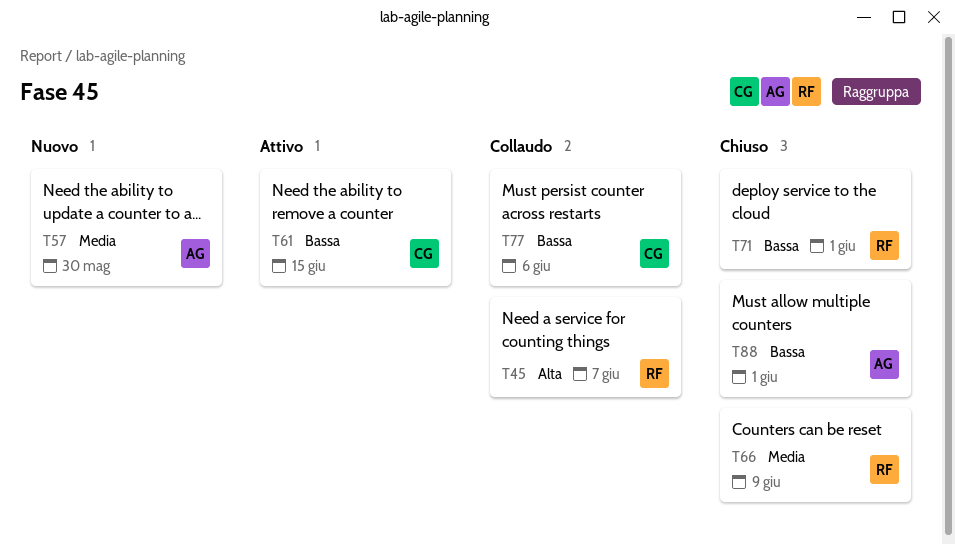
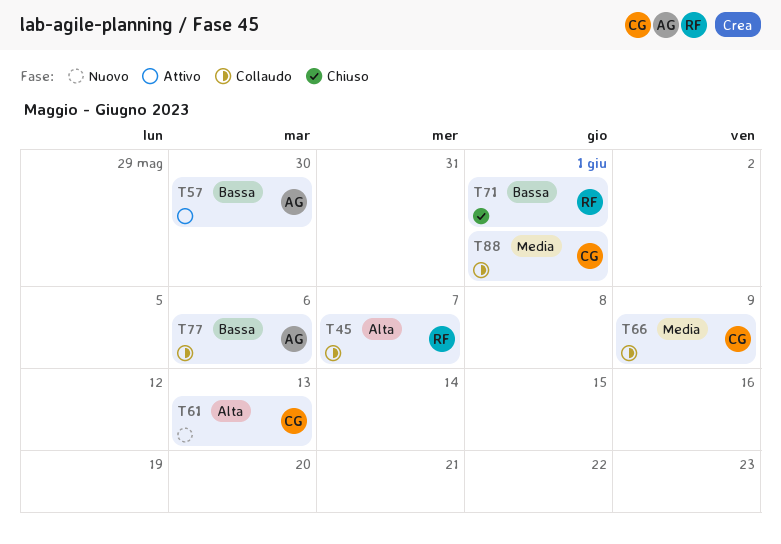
T57, status: Nuovo -> Attivo
T57, priority: Media -> Bassa
T61, status: Attivo -> Nuovo
T61, priority: Bassa -> Alta
T61, due: Jun 15 -> Jun 13
T66, status: Chiuso -> Collaudo
T66, owner: RF -> CG
T77, owner: CG -> AG
T88, status: Chiuso -> Collaudo
T88, owner: AG -> CG
T88, priority: Bassa -> Media

